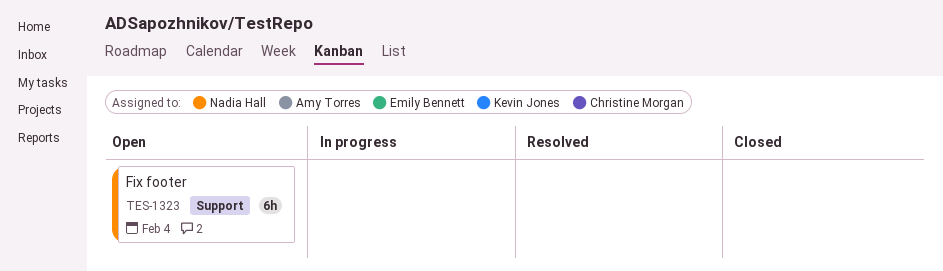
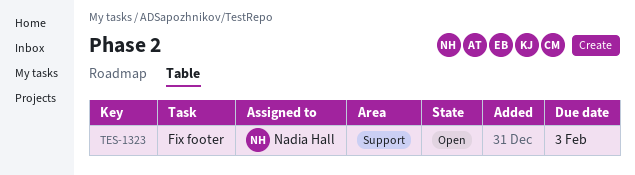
TES-1323, due: Feb 4 -> Feb 3

